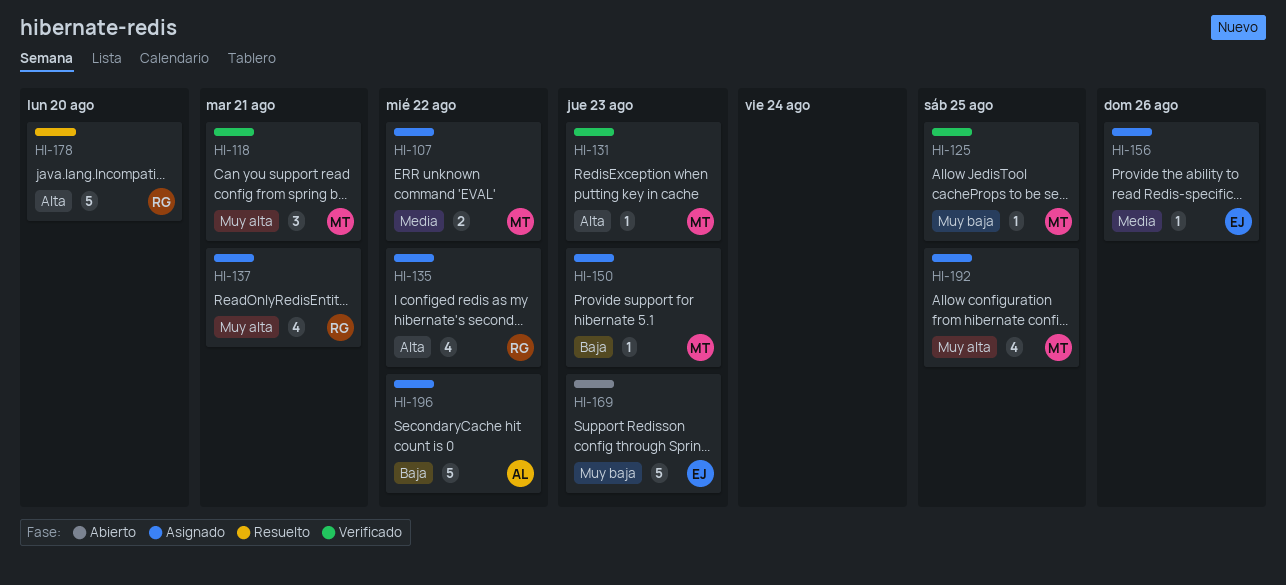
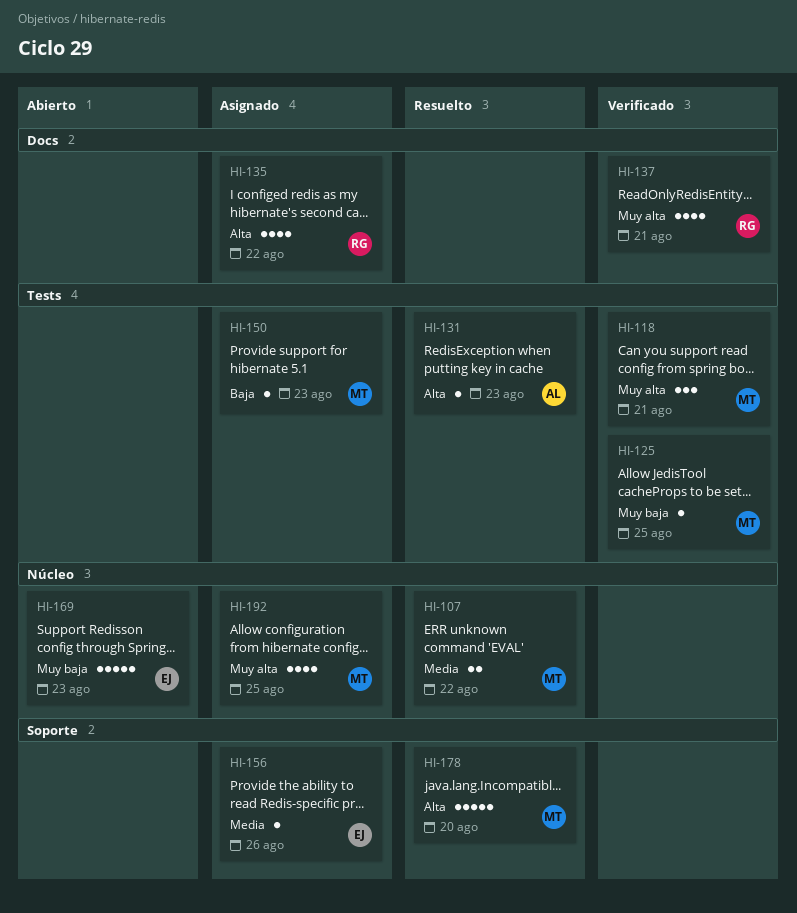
HI-107, status: Asignado -> Resuelto
HI-131, status: Verificado -> Resuelto
HI-131, owner: MT -> AL
HI-137, status: Asignado -> Verificado
HI-178, owner: RG -> MT
HI-196: present -> none

